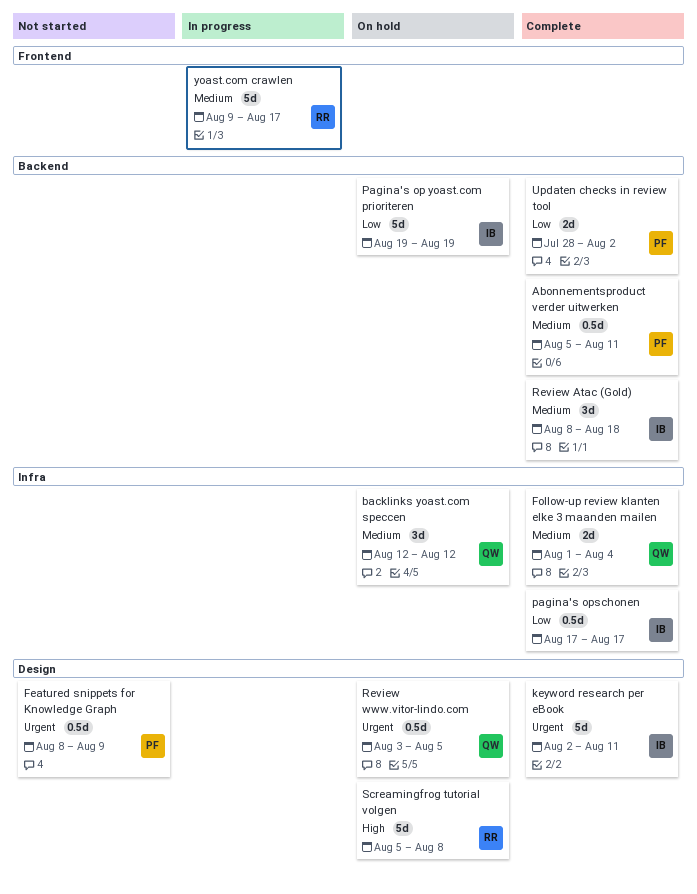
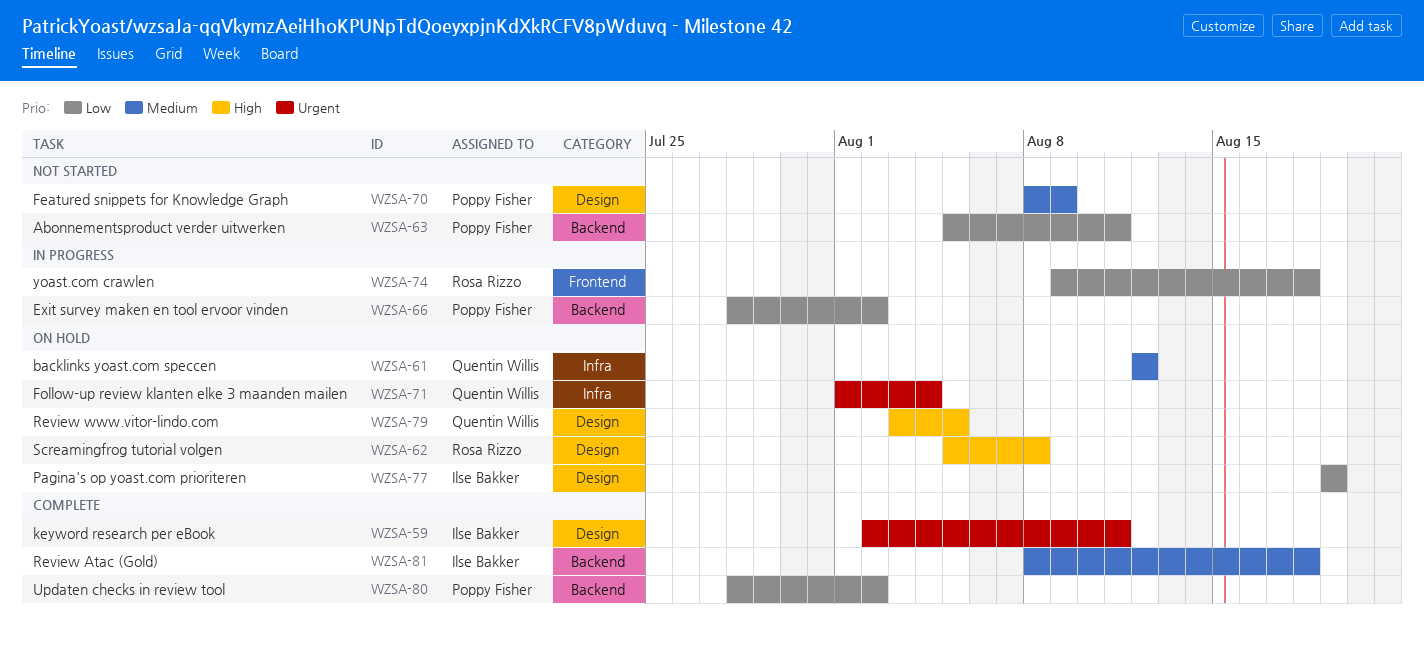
Abonnementsproduct verder uitwerken, status: Complete -> Not started
Abonnementsproduct verder uitwerken, priority: Medium -> Low
Exit survey maken en tool ervoor vinden: none -> present
Featured snippets for Knowledge Graph, priority: Urgent -> Medium
Follow-up review klanten elke 3 maanden mailen, status: Complete -> On hold
Follow-up review klanten elke 3 maanden mailen, priority: Medium -> Urgent
Pagina's op yoast.com prioriteren, label: Backend -> Design
pagina's opschonen: present -> none
Review www.vitor-lindo.com, priority: Urgent -> High
yoast.com crawlen, priority: Medium -> Low
yoast.com crawlen, due: Aug 17 -> Aug 18

